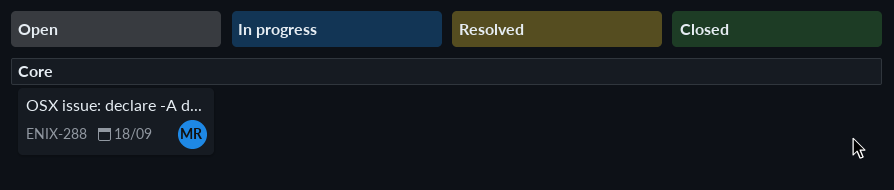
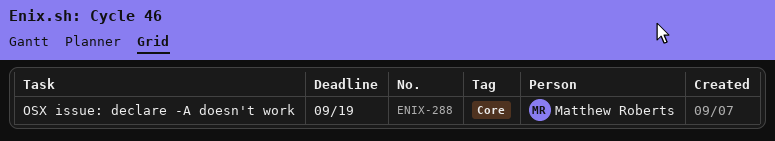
ENIX-288, due: Sep 18 -> Sep 19

